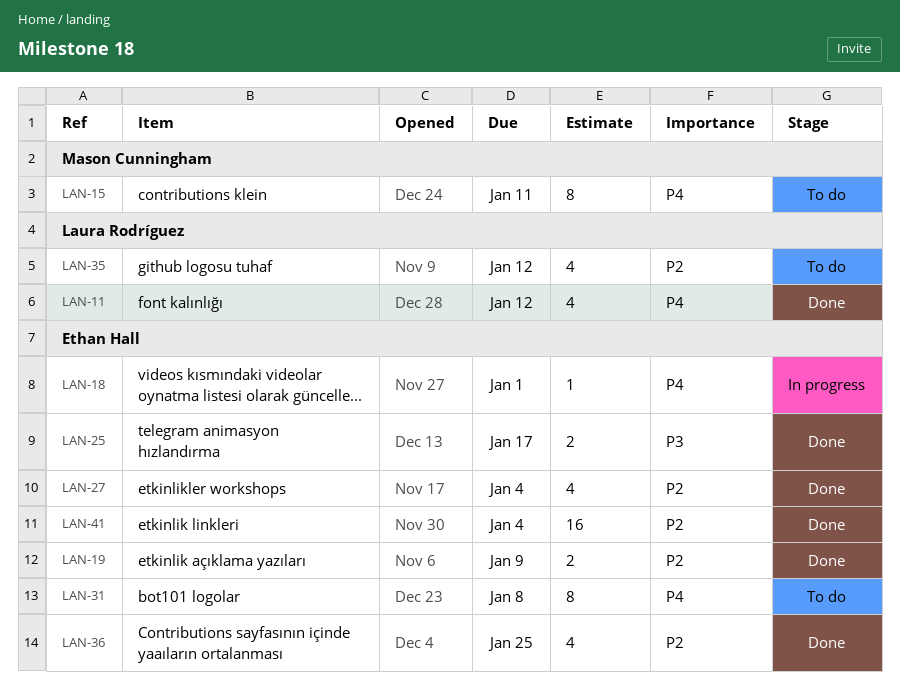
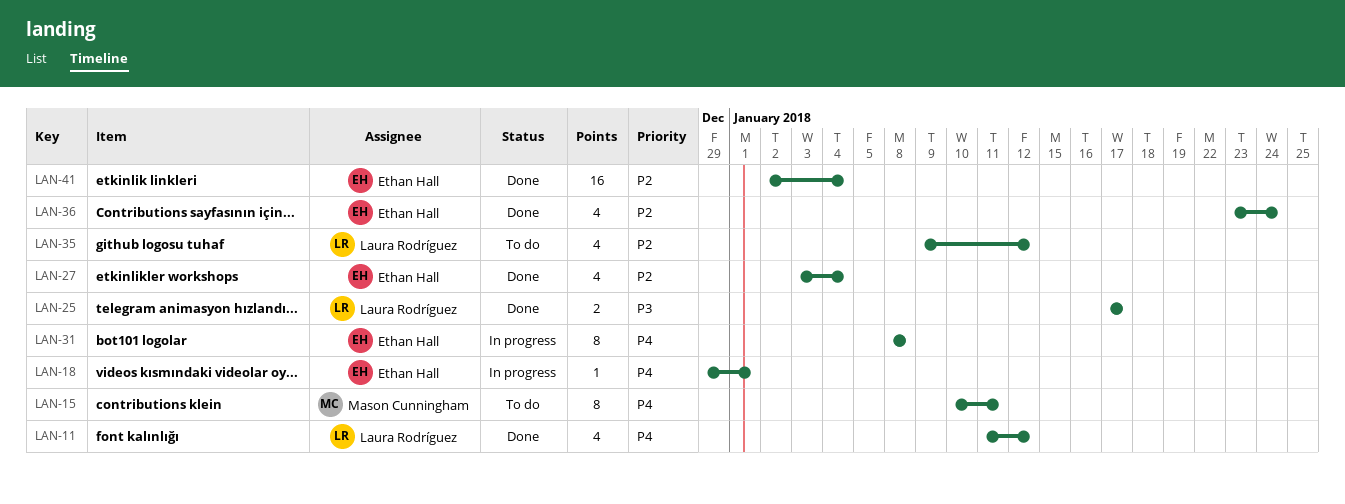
LAN-19: present -> none
LAN-25, owner: Ethan Hall -> Laura Rodríguez
LAN-31, status: To do -> In progress
LAN-36, due: Jan 25 -> Jan 24

